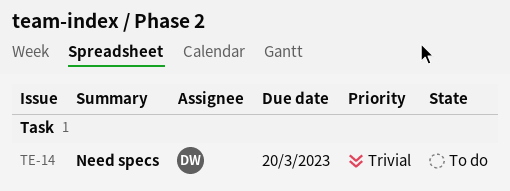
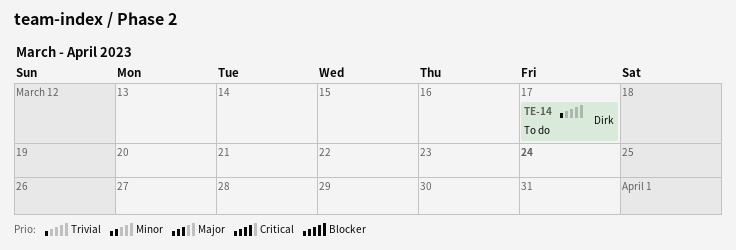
TE-14, due: Mar 20 -> Mar 17

